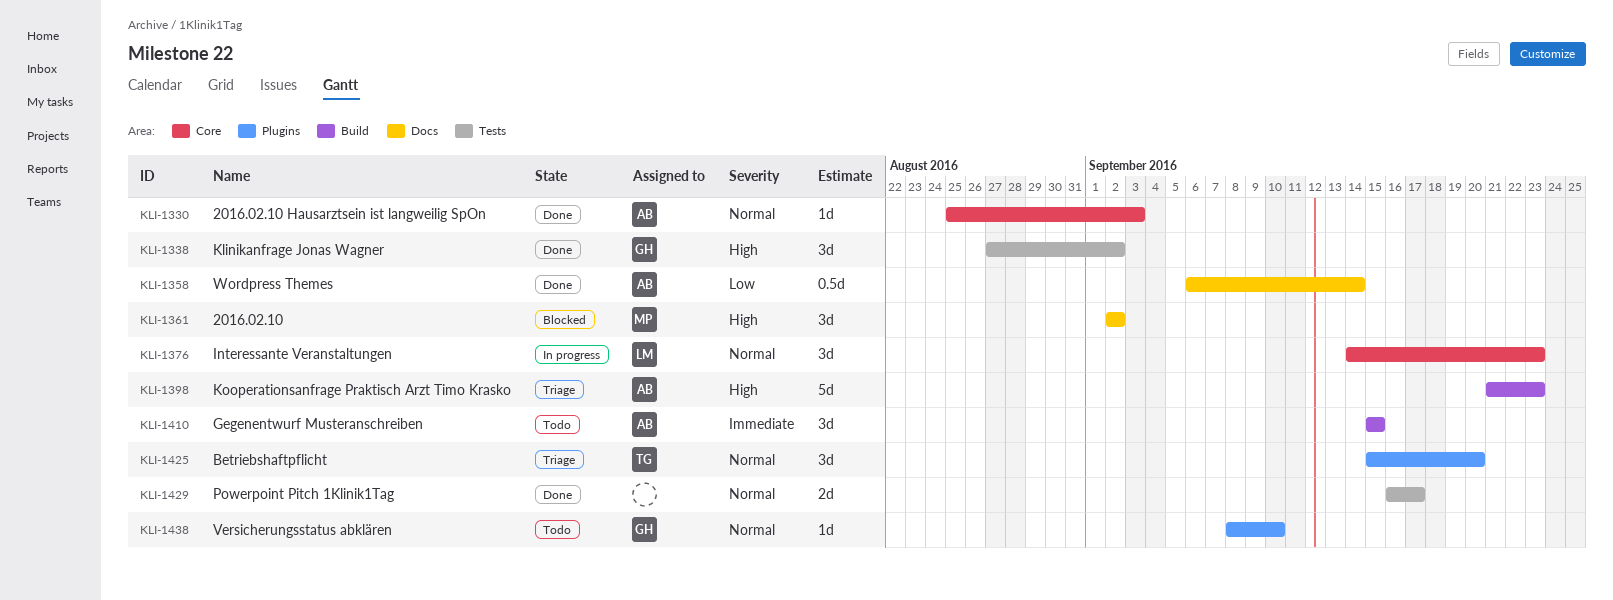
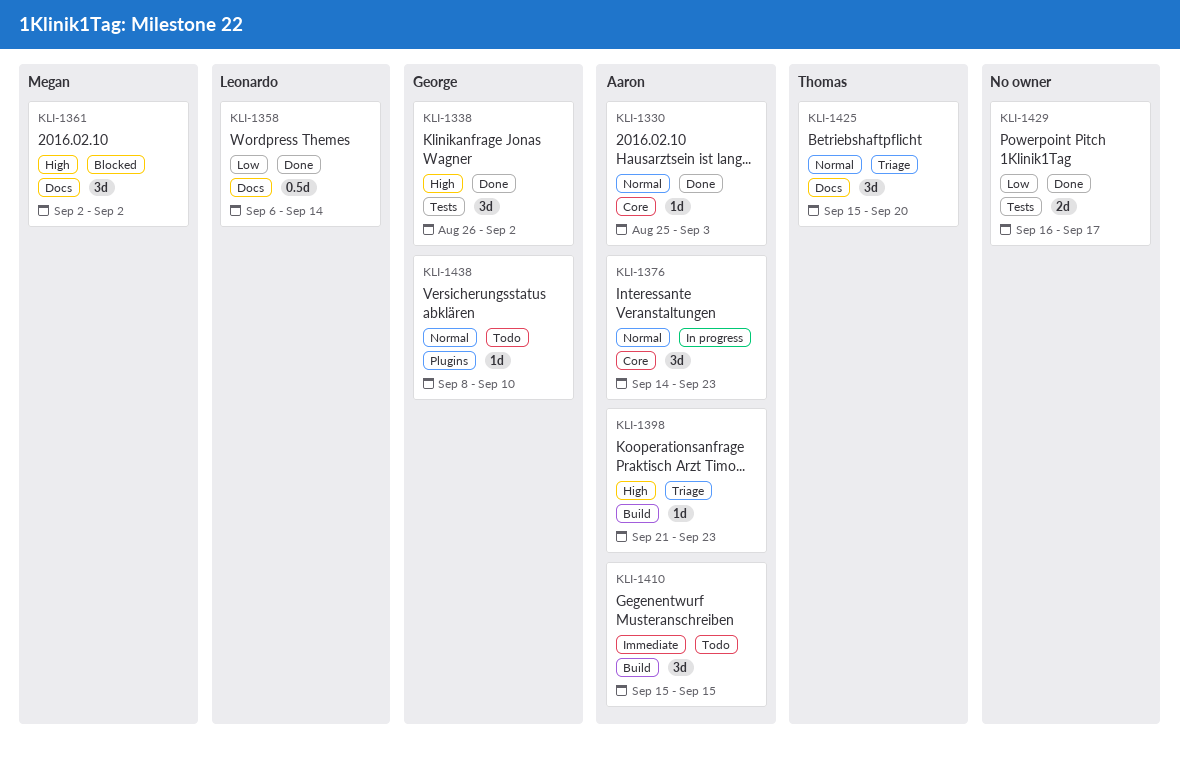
KLI-1338, start: Aug 27 -> Aug 26
KLI-1358, owner: Aaron -> Leonardo
KLI-1376, owner: Leonardo -> Aaron
KLI-1398, estimate: 5d -> 1d
KLI-1425, label: Plugins -> Docs
KLI-1429, priority: Normal -> Low

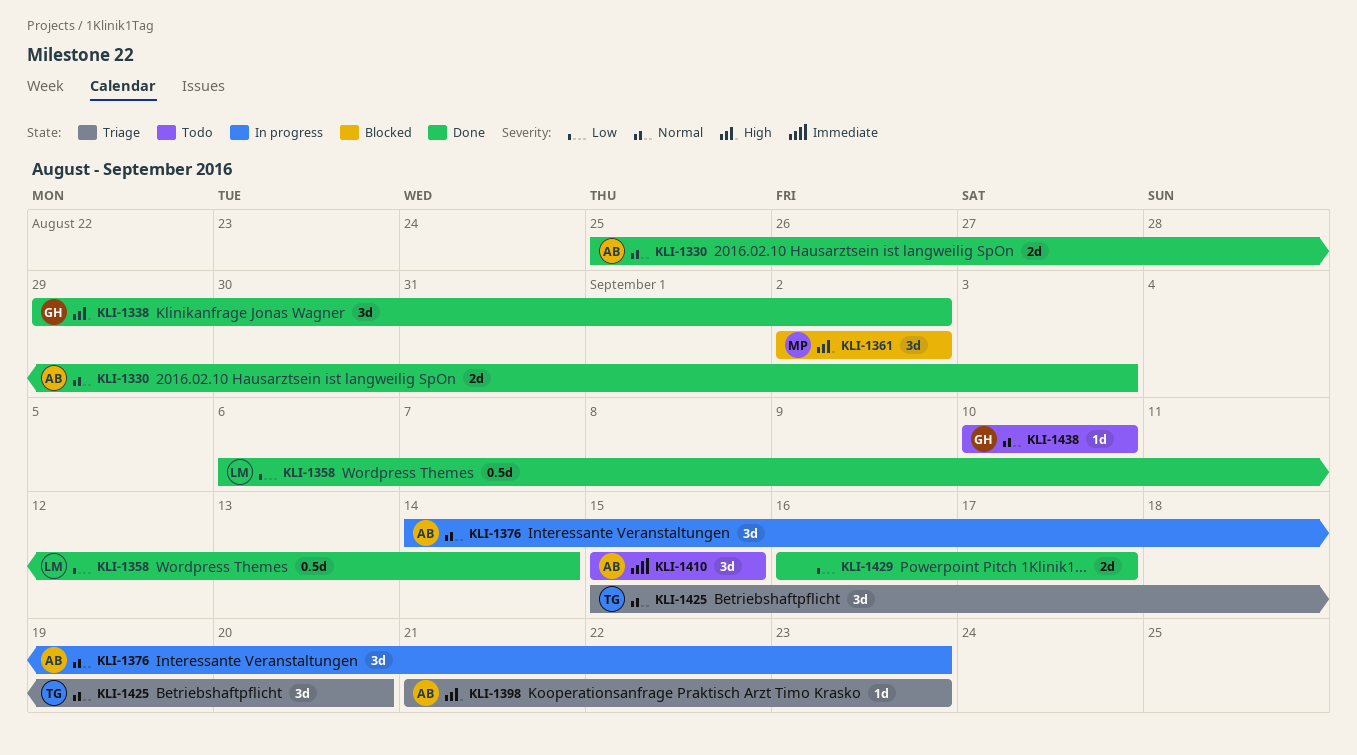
KLI-1330, estimate: 1d -> 2d
KLI-1338, start: Aug 26 -> Aug 29
KLI-1438, start: Sep 8 -> Sep 10

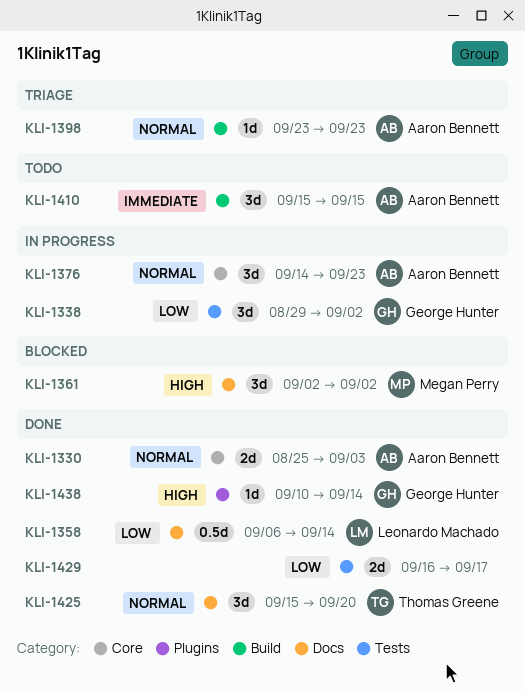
KLI-1338, status: Done -> In progress
KLI-1338, priority: High -> Low
KLI-1398, priority: High -> Normal
KLI-1398, start: Sep 21 -> Sep 23
KLI-1425, status: Triage -> Done
KLI-1438, status: Todo -> Done
KLI-1438, priority: Normal -> High
KLI-1438, due: Sep 10 -> Sep 14

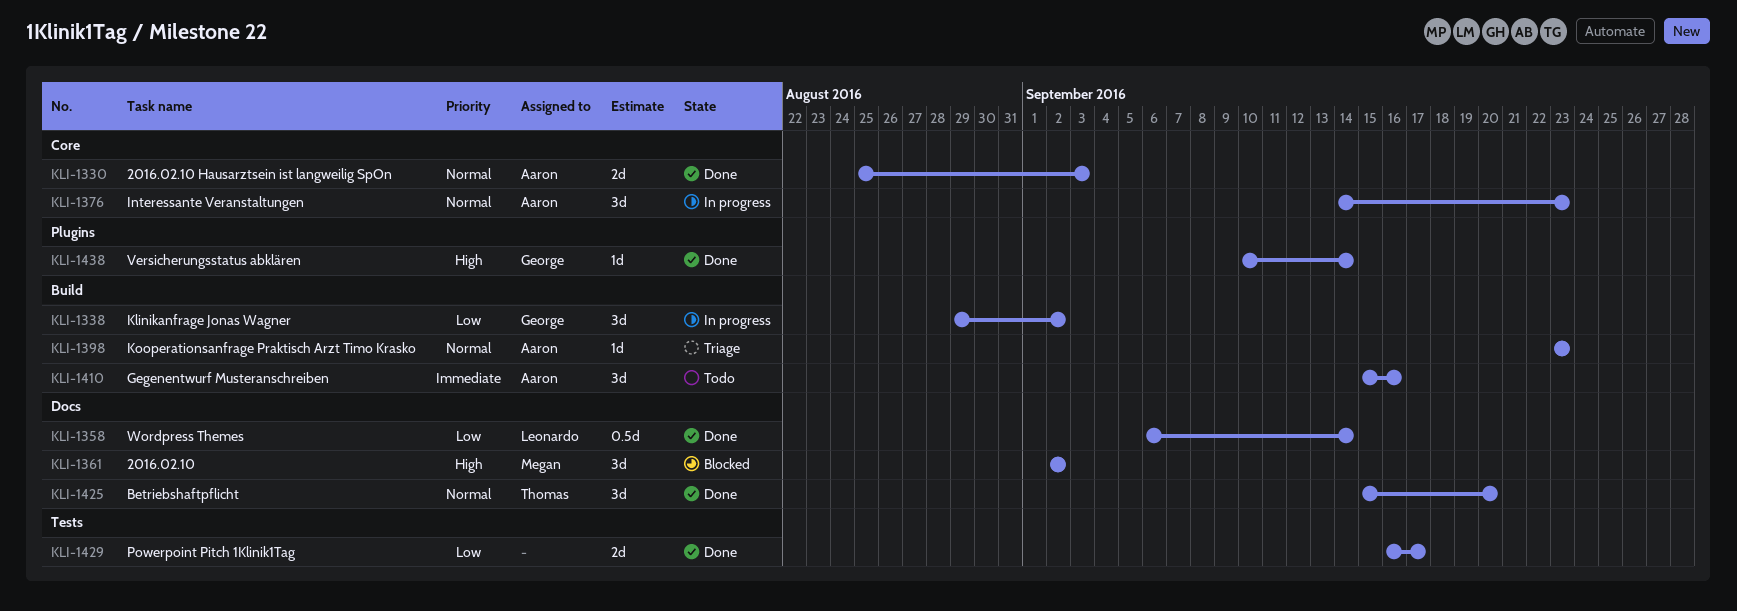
KLI-1338, label: Tests -> Build
KLI-1410, due: Sep 15 -> Sep 16

